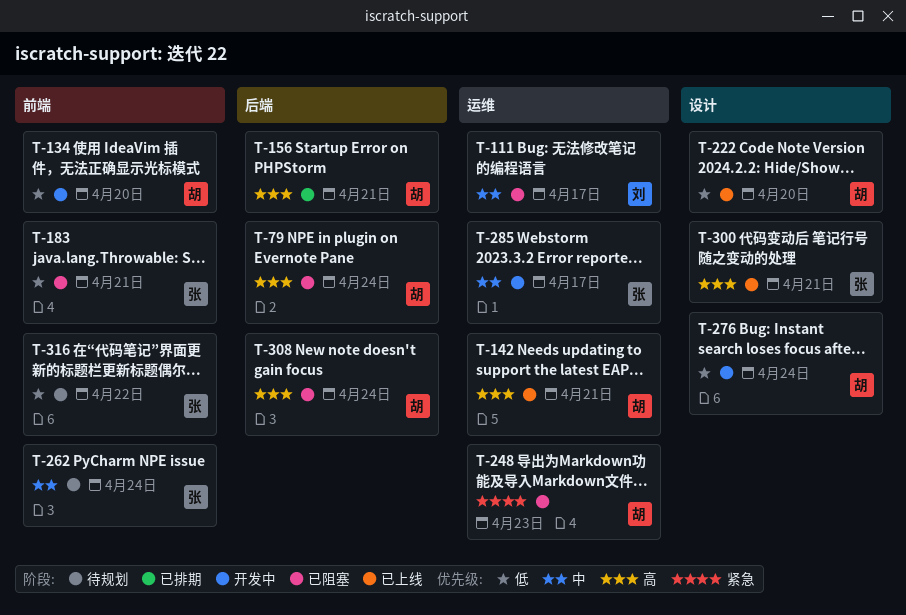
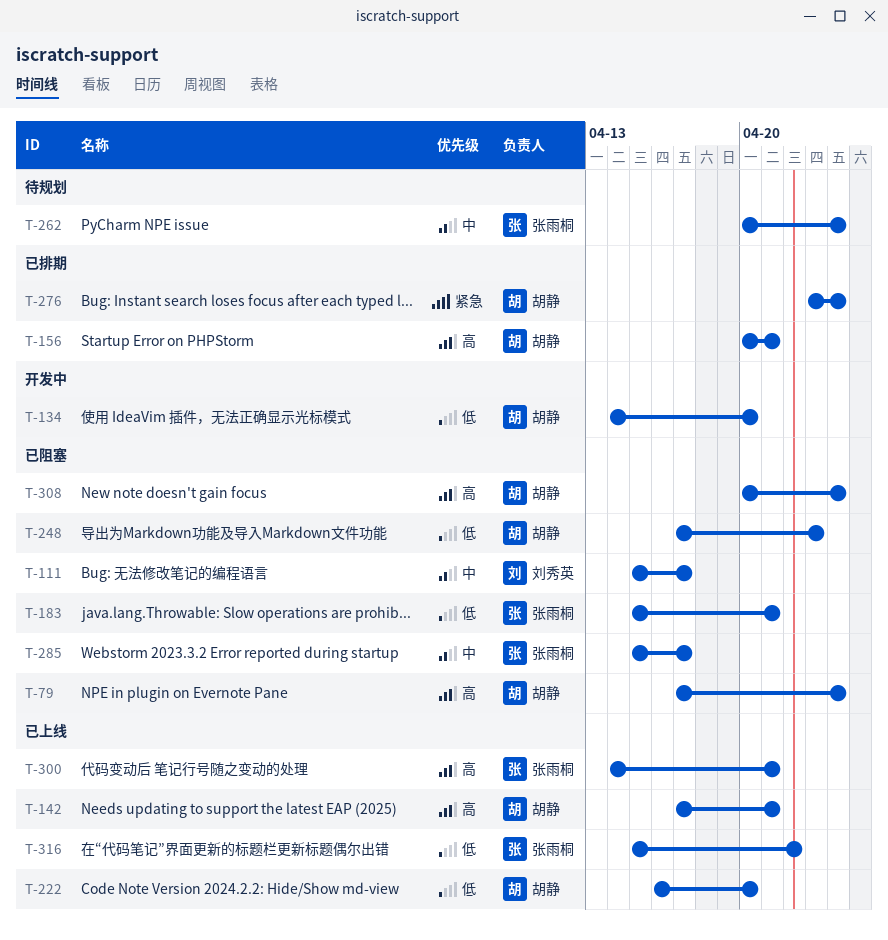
T-248, priority: 紧急 -> 低
T-276, status: 开发中 -> 已排期
T-276, priority: 低 -> 紧急
T-285, status: 开发中 -> 已阻塞
T-316, status: 待规划 -> 已上线

